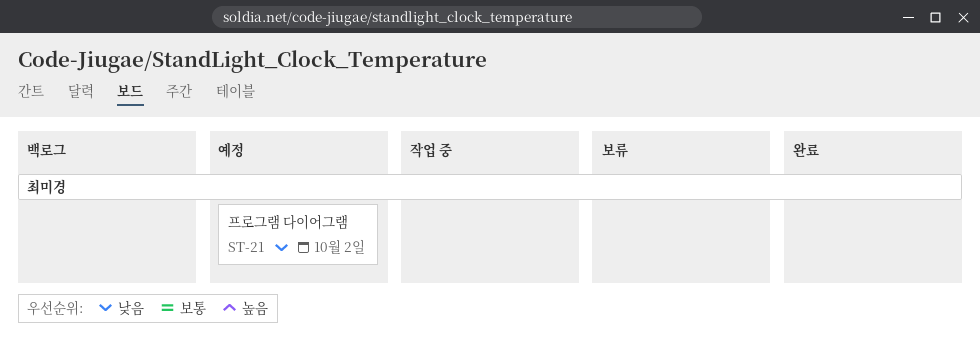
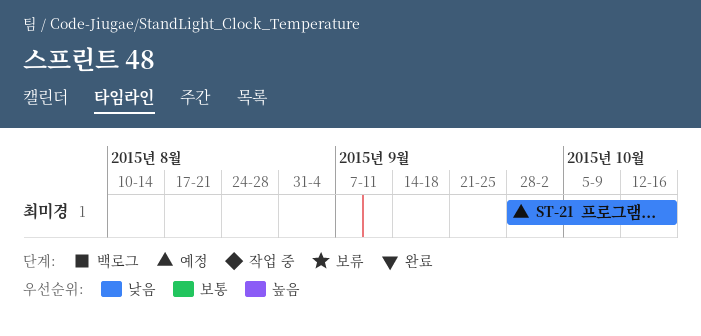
ST-21, due: Oct 2 -> Oct 16

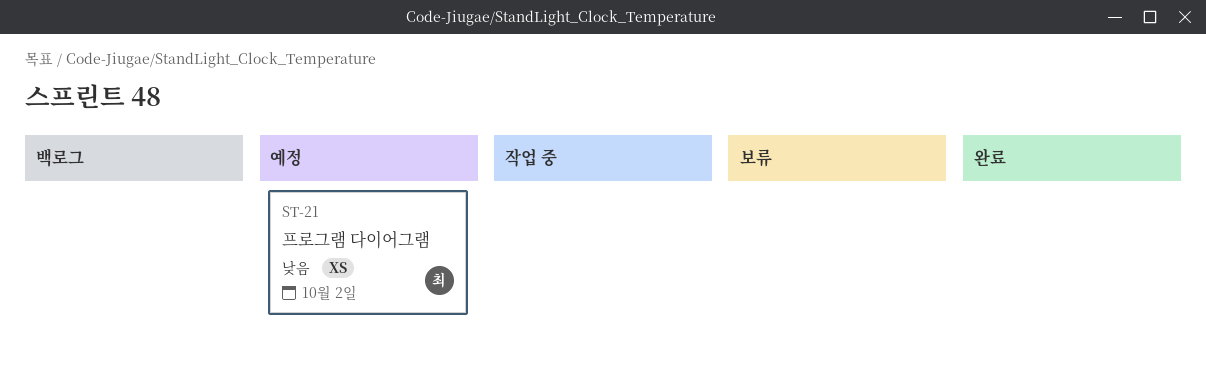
ST-21, due: Oct 16 -> Oct 2

